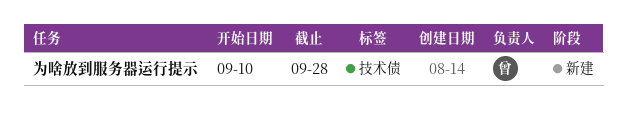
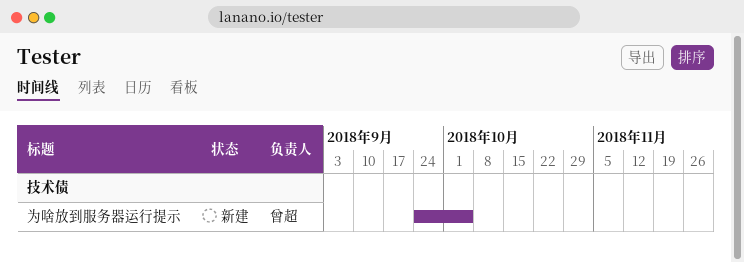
为啥放到服务器运行提示, start: Sep 10 -> Sep 24
为啥放到服务器运行提示, due: Sep 28 -> Oct 5

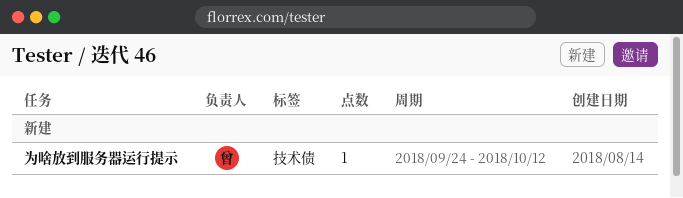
为啥放到服务器运行提示, due: Oct 5 -> Oct 12

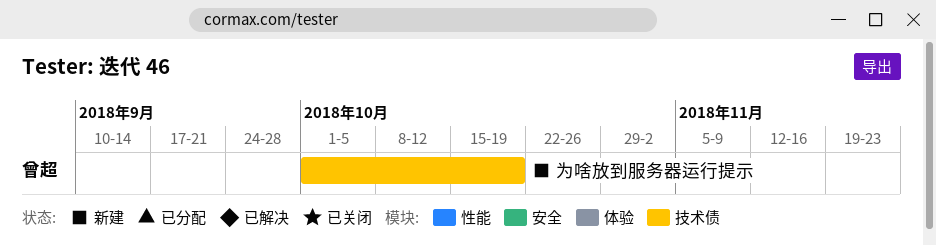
为啥放到服务器运行提示, start: Sep 24 -> Oct 1
为啥放到服务器运行提示, due: Oct 12 -> Oct 19

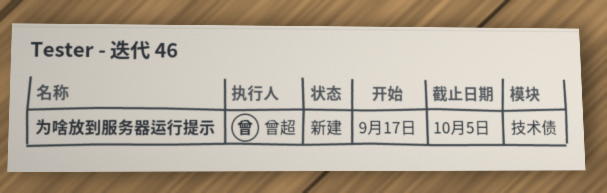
为啥放到服务器运行提示, start: Oct 1 -> Sep 17
为啥放到服务器运行提示, due: Oct 19 -> Oct 5

